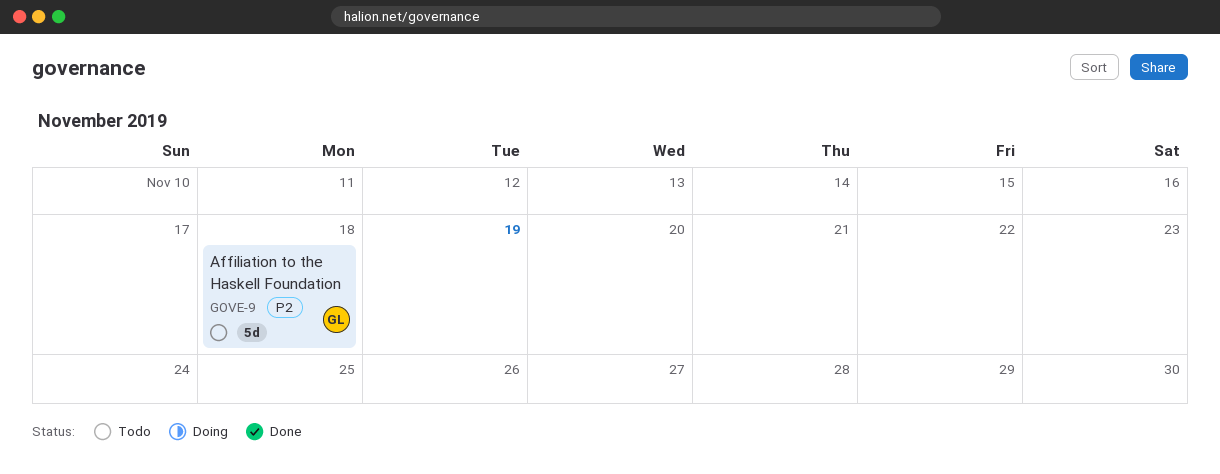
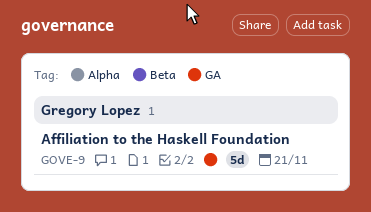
GOVE-9, due: Nov 18 -> Nov 21

